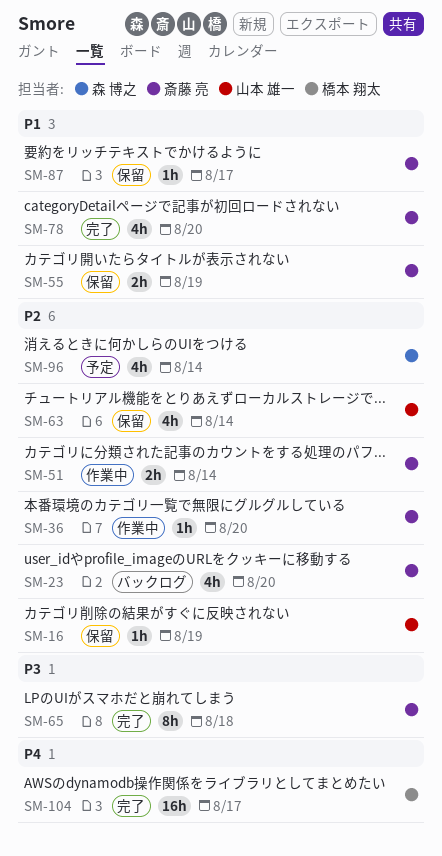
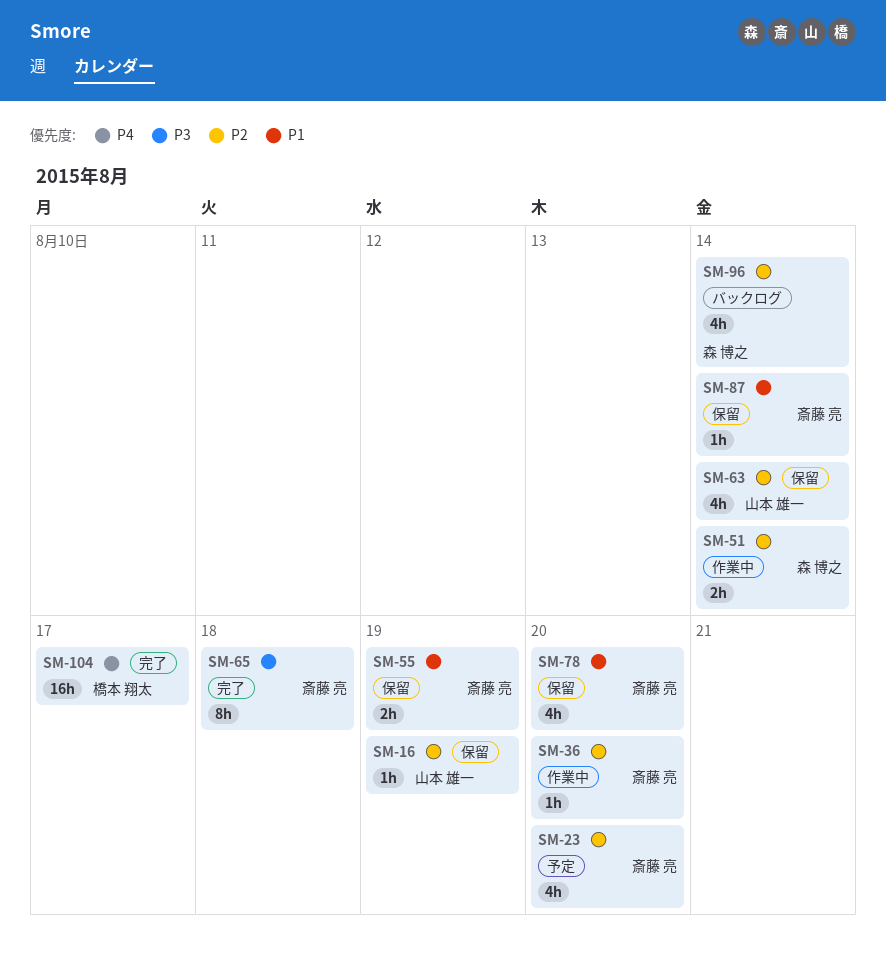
SM-23, status: バックログ -> 予定
SM-51, owner: 斎藤 亮 -> 森 博之
SM-78, status: 完了 -> 保留
SM-87, due: Aug 17 -> Aug 14
SM-96, status: 予定 -> バックログ

